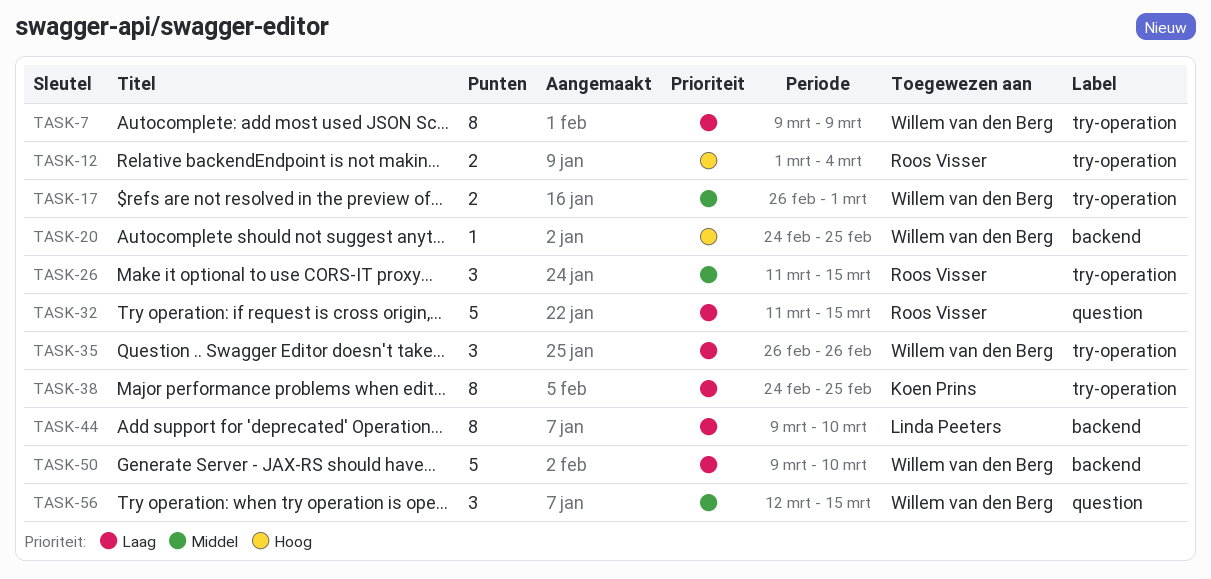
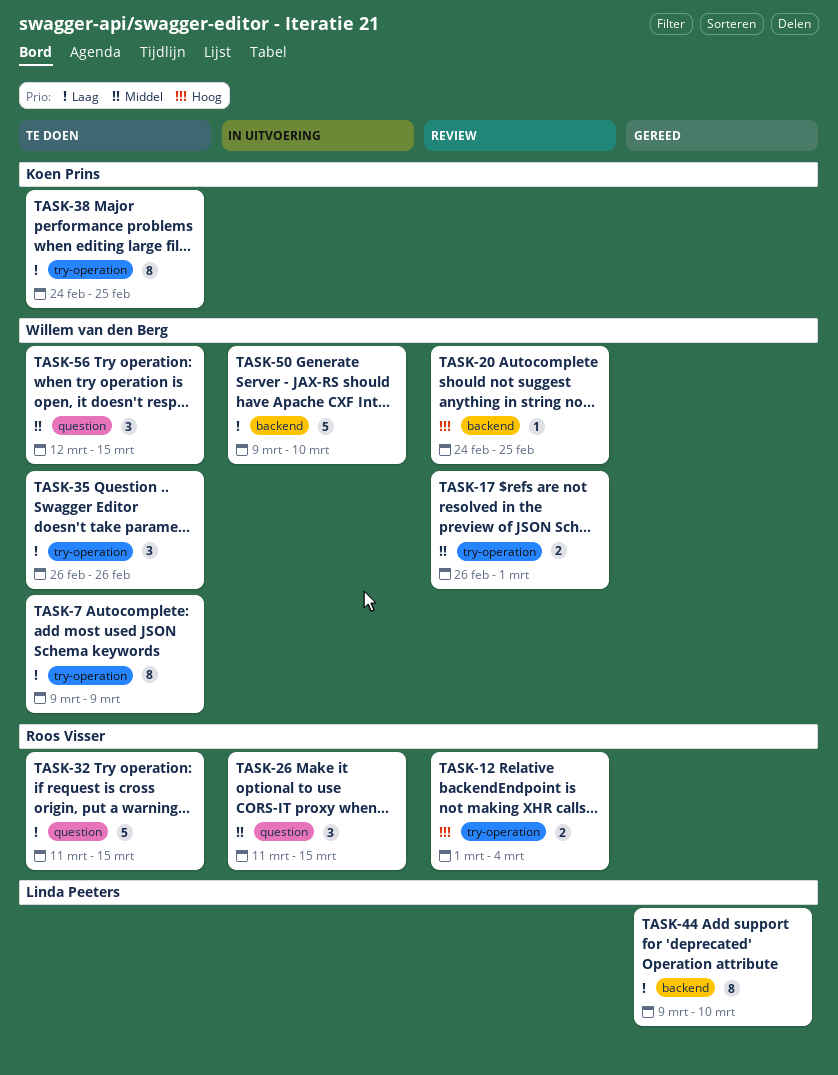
TASK-26, label: try-operation -> question

